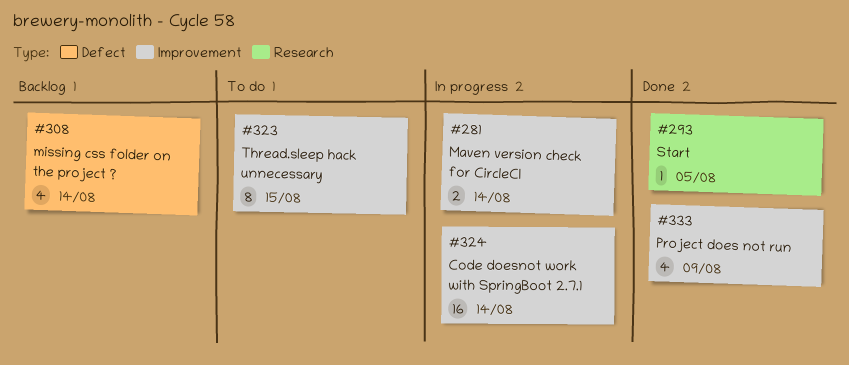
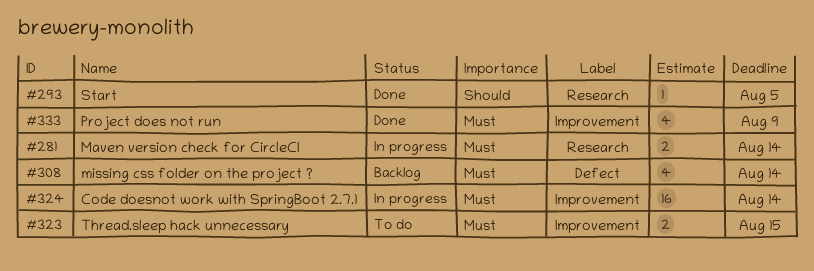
#281, label: Improvement -> Research
#323, estimate: 8 -> 2

